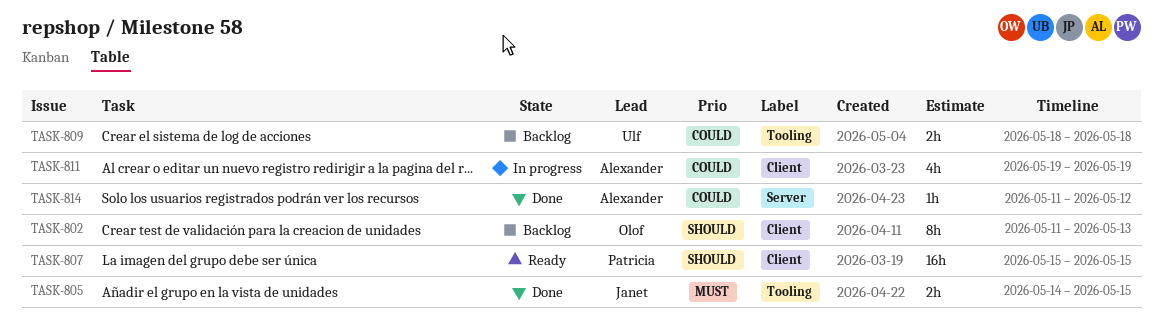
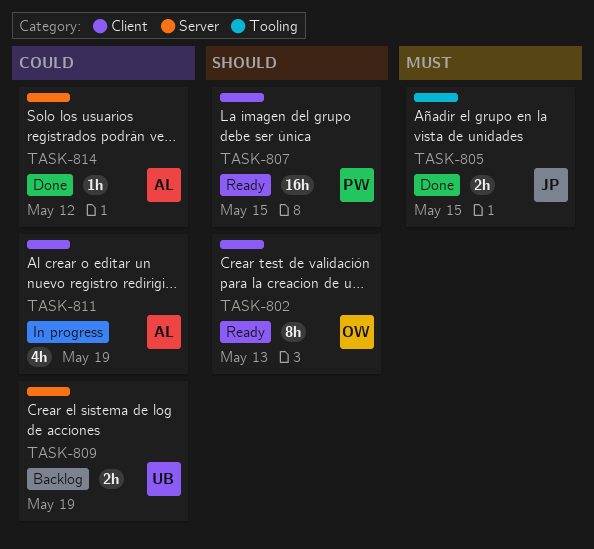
TASK-802, status: Backlog -> Ready
TASK-809, label: Tooling -> Server
TASK-809, due: May 18 -> May 19

